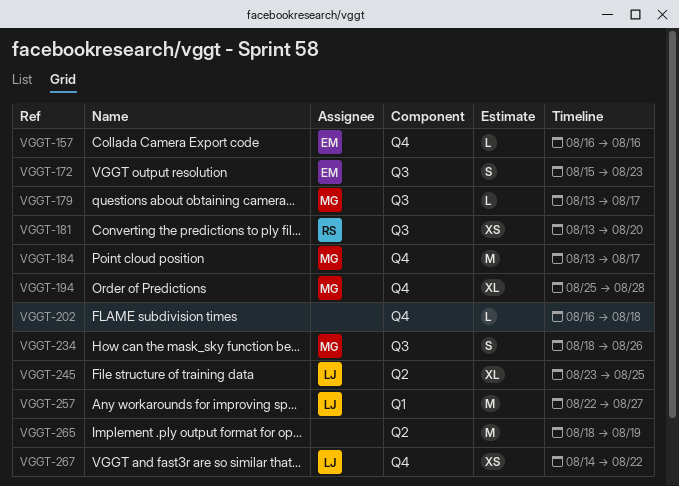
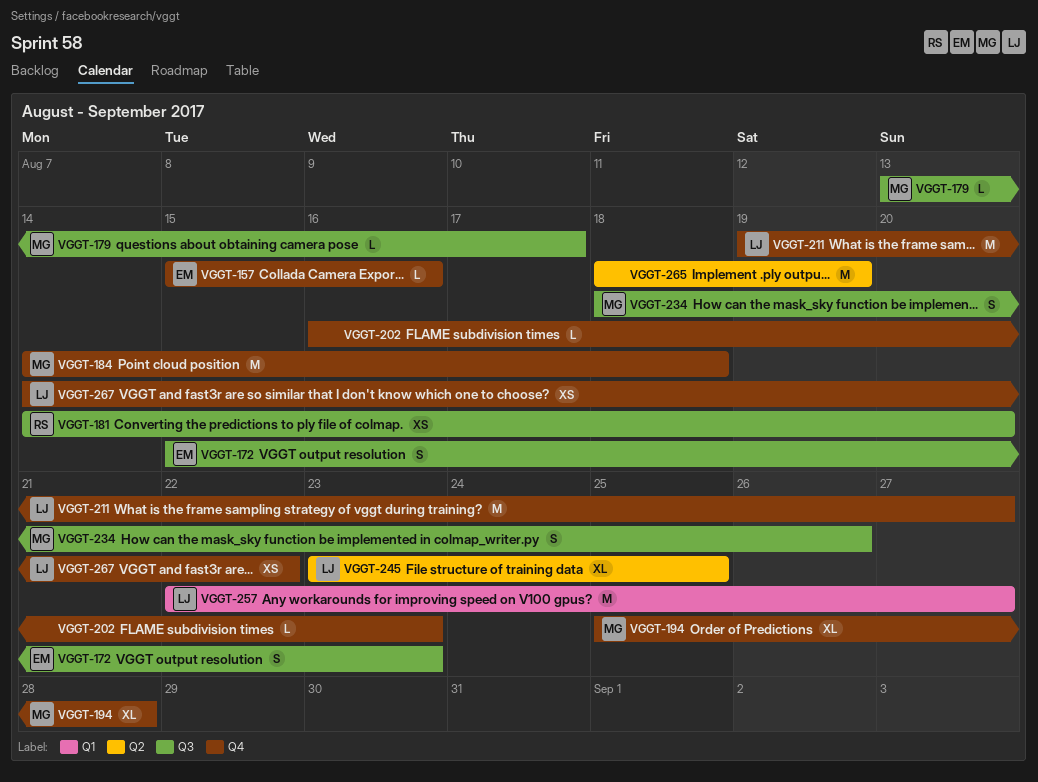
VGGT-157, start: Aug 16 -> Aug 15
VGGT-181, start: Aug 13 -> Aug 14
VGGT-184, start: Aug 13 -> Aug 14
VGGT-184, due: Aug 17 -> Aug 18
VGGT-202, due: Aug 18 -> Aug 23
VGGT-211: none -> present

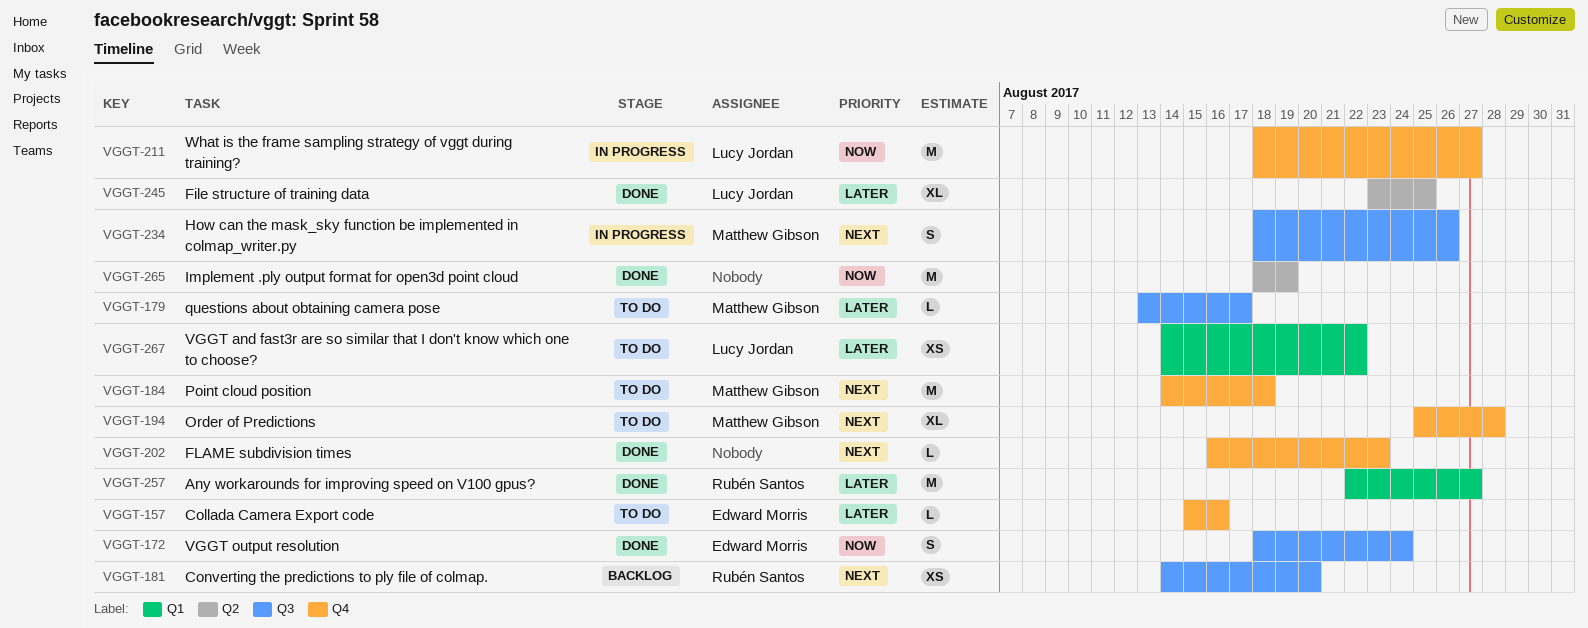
VGGT-172, start: Aug 15 -> Aug 18
VGGT-172, due: Aug 23 -> Aug 24
VGGT-211, start: Aug 19 -> Aug 18
VGGT-257, owner: Lucy Jordan -> Rubén Santos
VGGT-267, label: Q4 -> Q1

